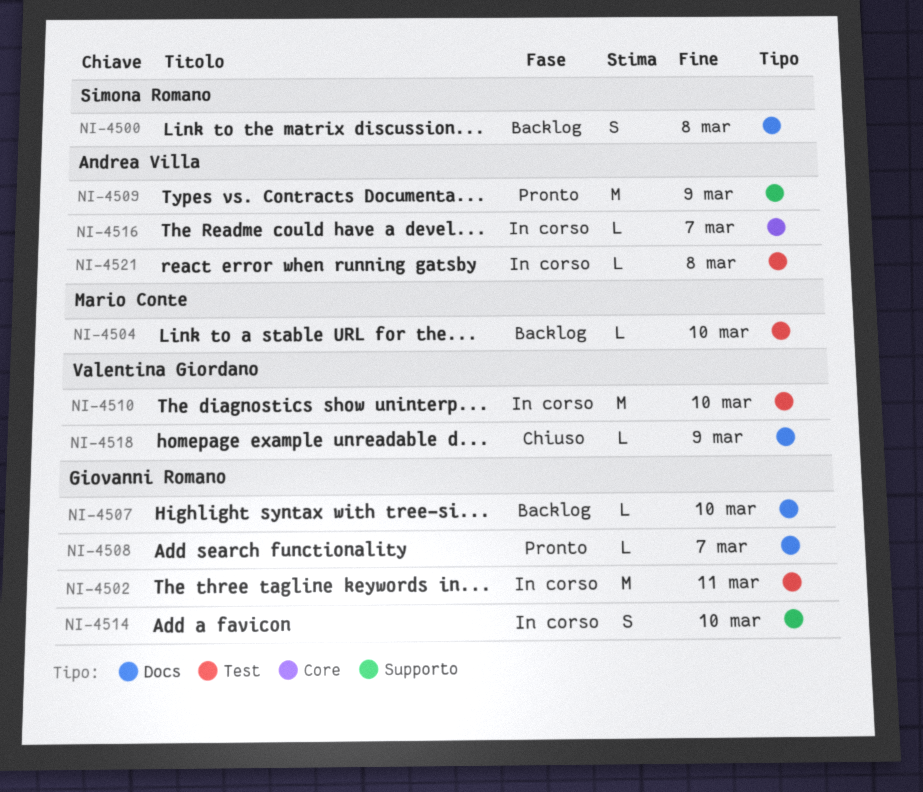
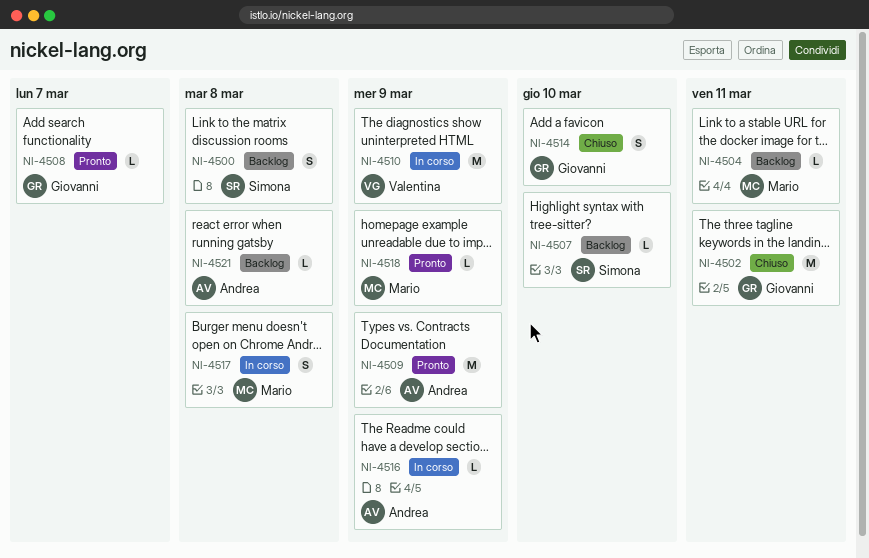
NI-4502, status: In corso -> Chiuso
NI-4504, due: Mar 10 -> Mar 11
NI-4507, owner: Giovanni Romano -> Simona Romano
NI-4510, due: Mar 10 -> Mar 9
NI-4514, status: In corso -> Chiuso
NI-4516, due: Mar 7 -> Mar 9
NI-4517: none -> present
NI-4518, status: Chiuso -> Pronto
NI-4518, owner: Valentina Giordano -> Mario Conte
NI-4521, status: In corso -> Backlog

